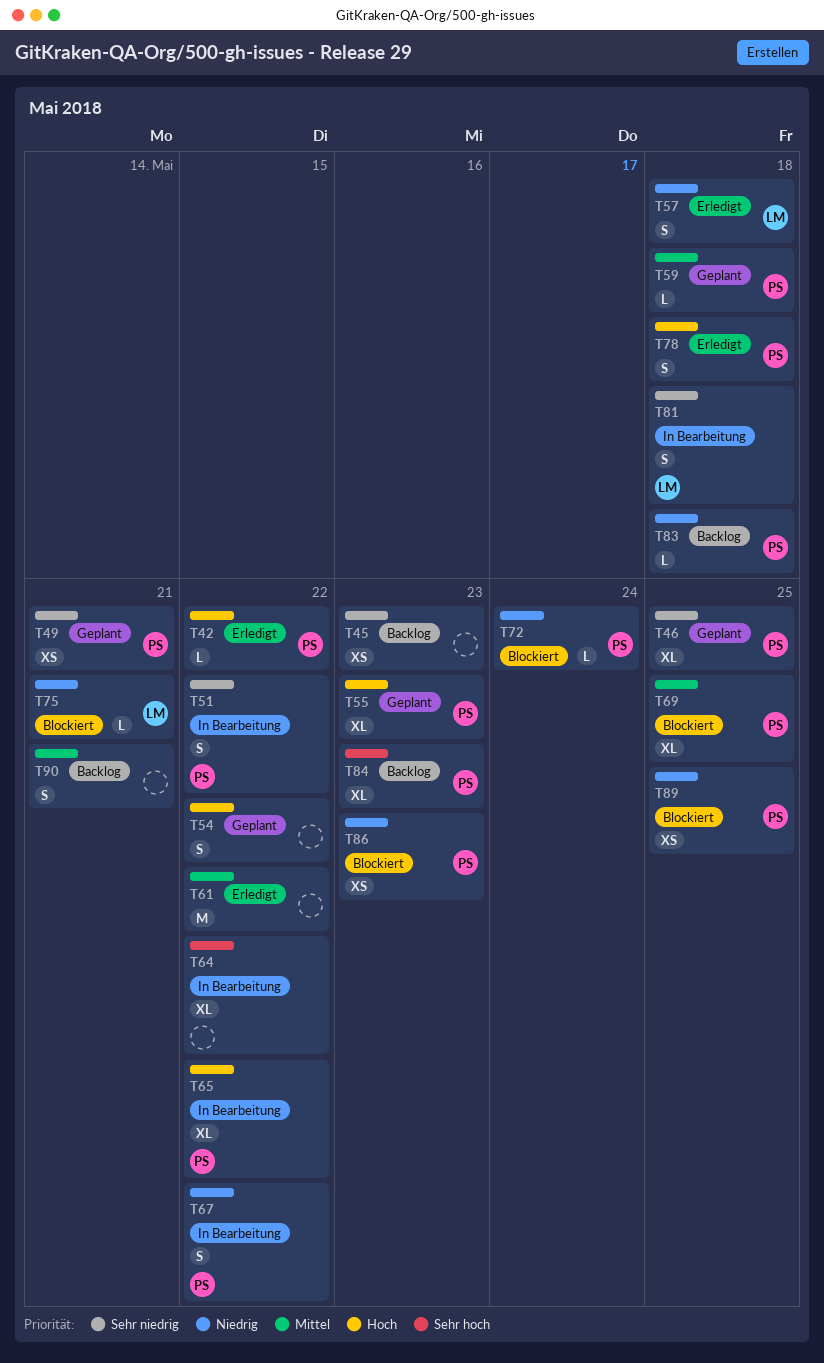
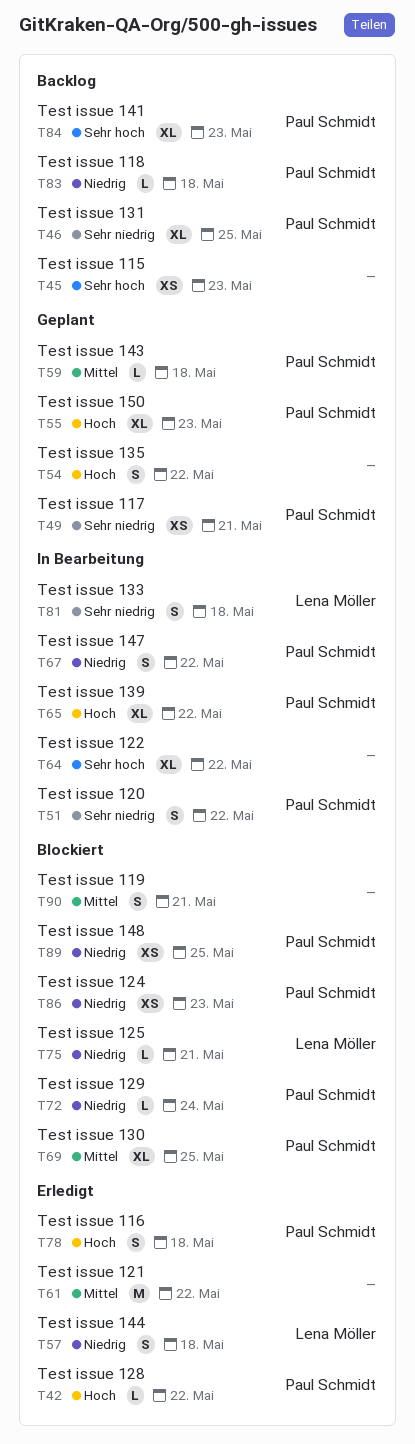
T45, priority: Sehr niedrig -> Sehr hoch
T46, status: Geplant -> Backlog
T90, status: Backlog -> Blockiert

